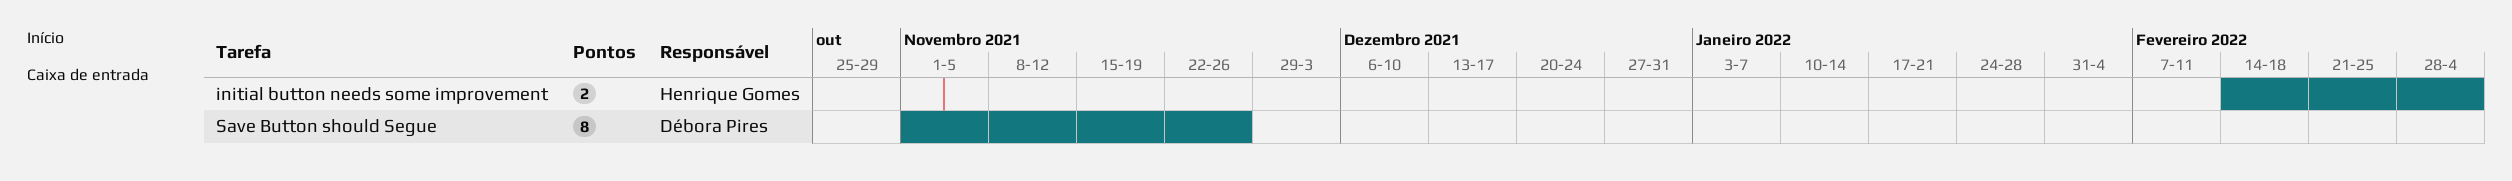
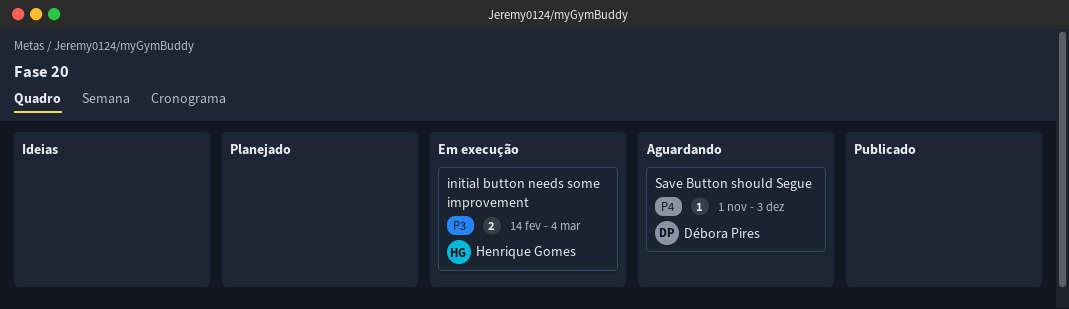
Save Button should Segue, estimate: 8 -> 1
Save Button should Segue, due: Nov 26 -> Dec 3

